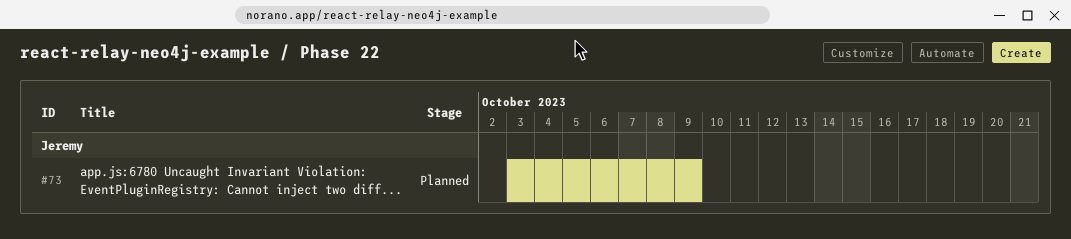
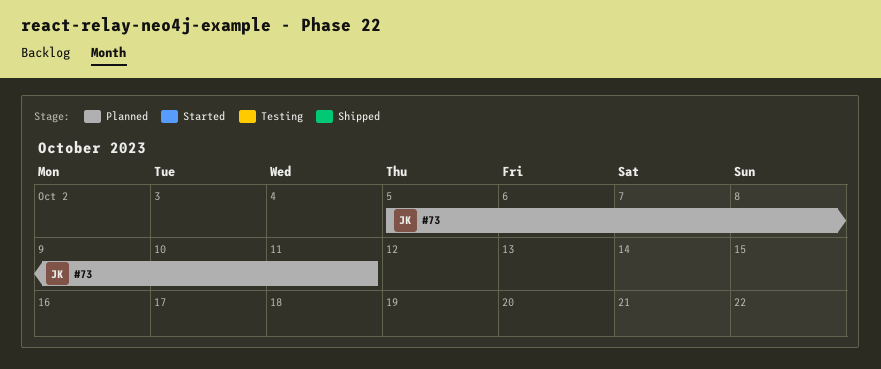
#73, start: Oct 3 -> Oct 5
#73, due: Oct 9 -> Oct 11

